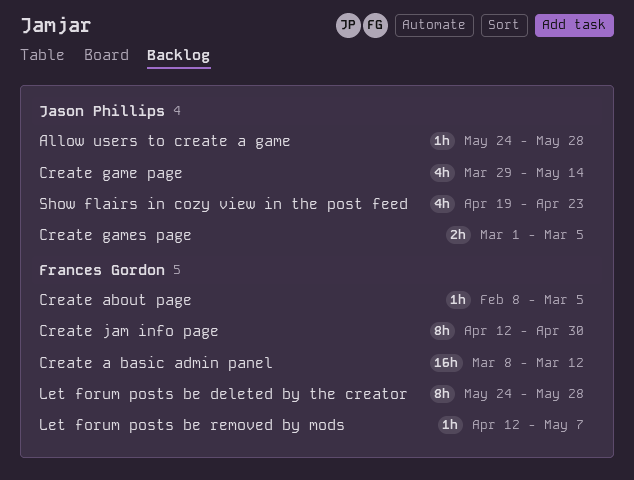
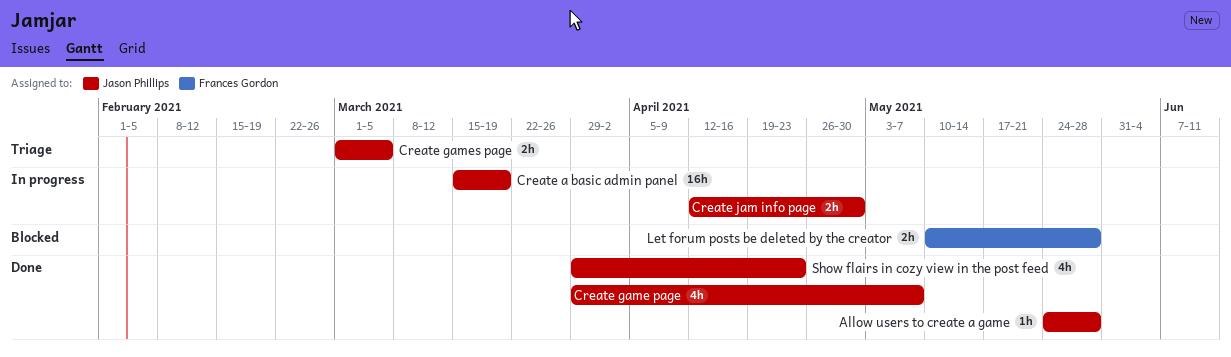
Create a basic admin panel, owner: Frances Gordon -> Jason Phillips
Create a basic admin panel, start: Mar 8 -> Mar 15
Create a basic admin panel, due: Mar 12 -> Mar 19
Create about page: present -> none
Create game page, due: May 14 -> May 7
Create jam info page, owner: Frances Gordon -> Jason Phillips
Create jam info page, estimate: 8h -> 2h
Let forum posts be deleted by the creator, estimate: 8h -> 2h
Let forum posts be deleted by the creator, start: May 24 -> May 10
Let forum posts be removed by mods: present -> none
Show flairs in cozy view in the post feed, start: Apr 19 -> Mar 29

